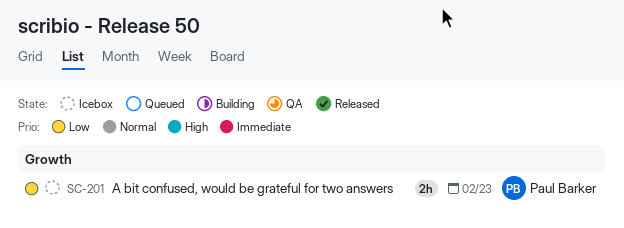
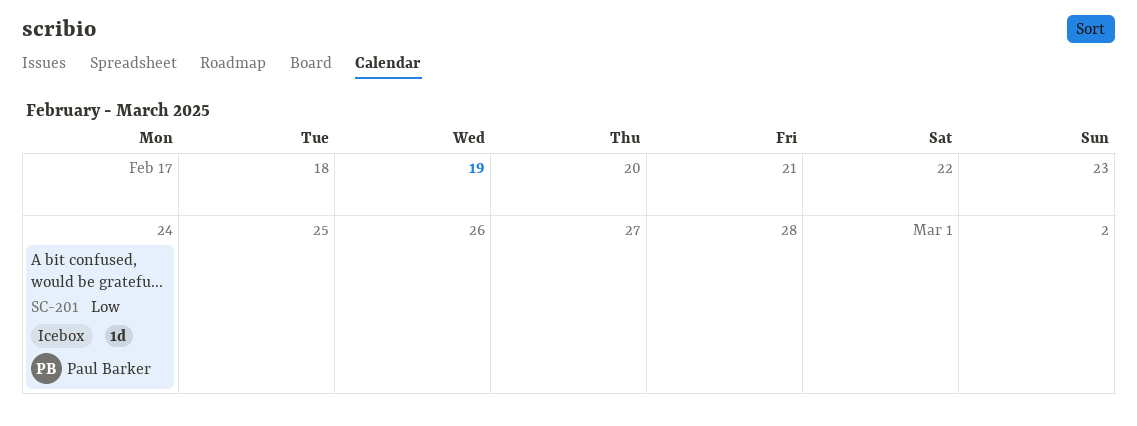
SC-201, estimate: 2h -> 1d
SC-201, due: Feb 23 -> Feb 24

